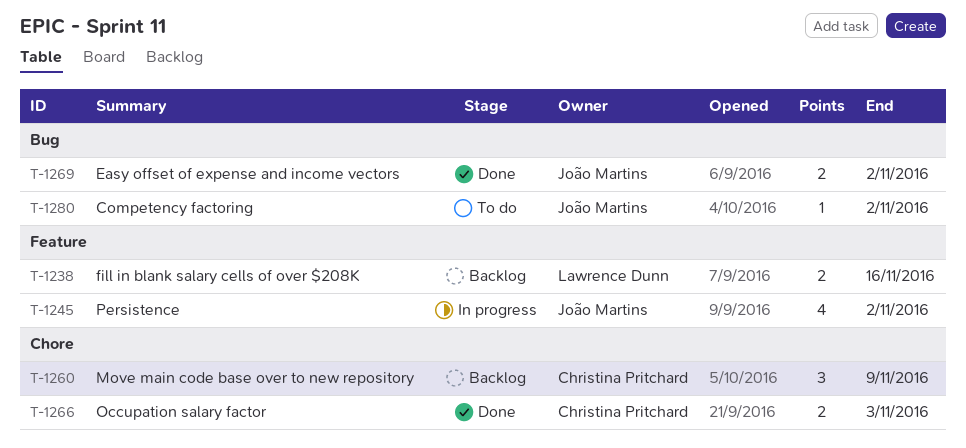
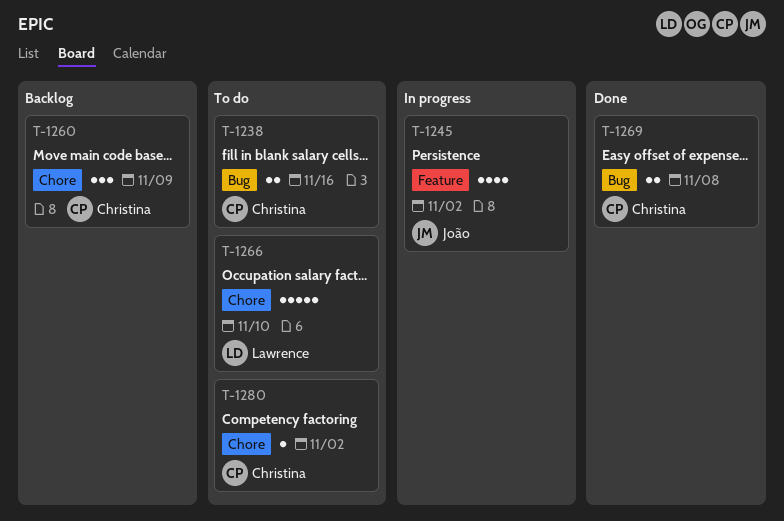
T-1238, status: Backlog -> To do
T-1238, owner: Lawrence Dunn -> Christina Pritchard
T-1238, label: Feature -> Bug
T-1266, status: Done -> To do
T-1266, owner: Christina Pritchard -> Lawrence Dunn
T-1266, estimate: 2 -> 5
T-1266, due: Nov 3 -> Nov 10
T-1269, owner: João Martins -> Christina Pritchard
T-1269, due: Nov 2 -> Nov 8
T-1280, owner: João Martins -> Christina Pritchard
T-1280, label: Bug -> Chore

